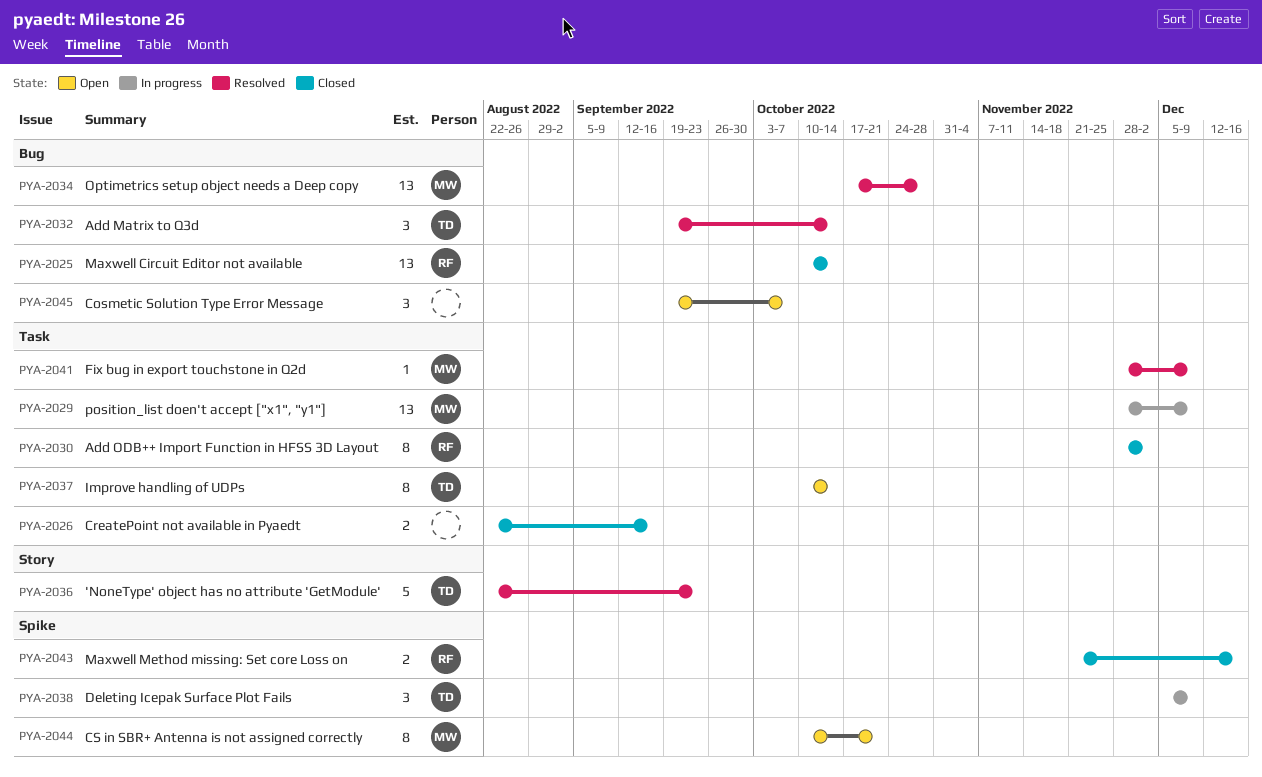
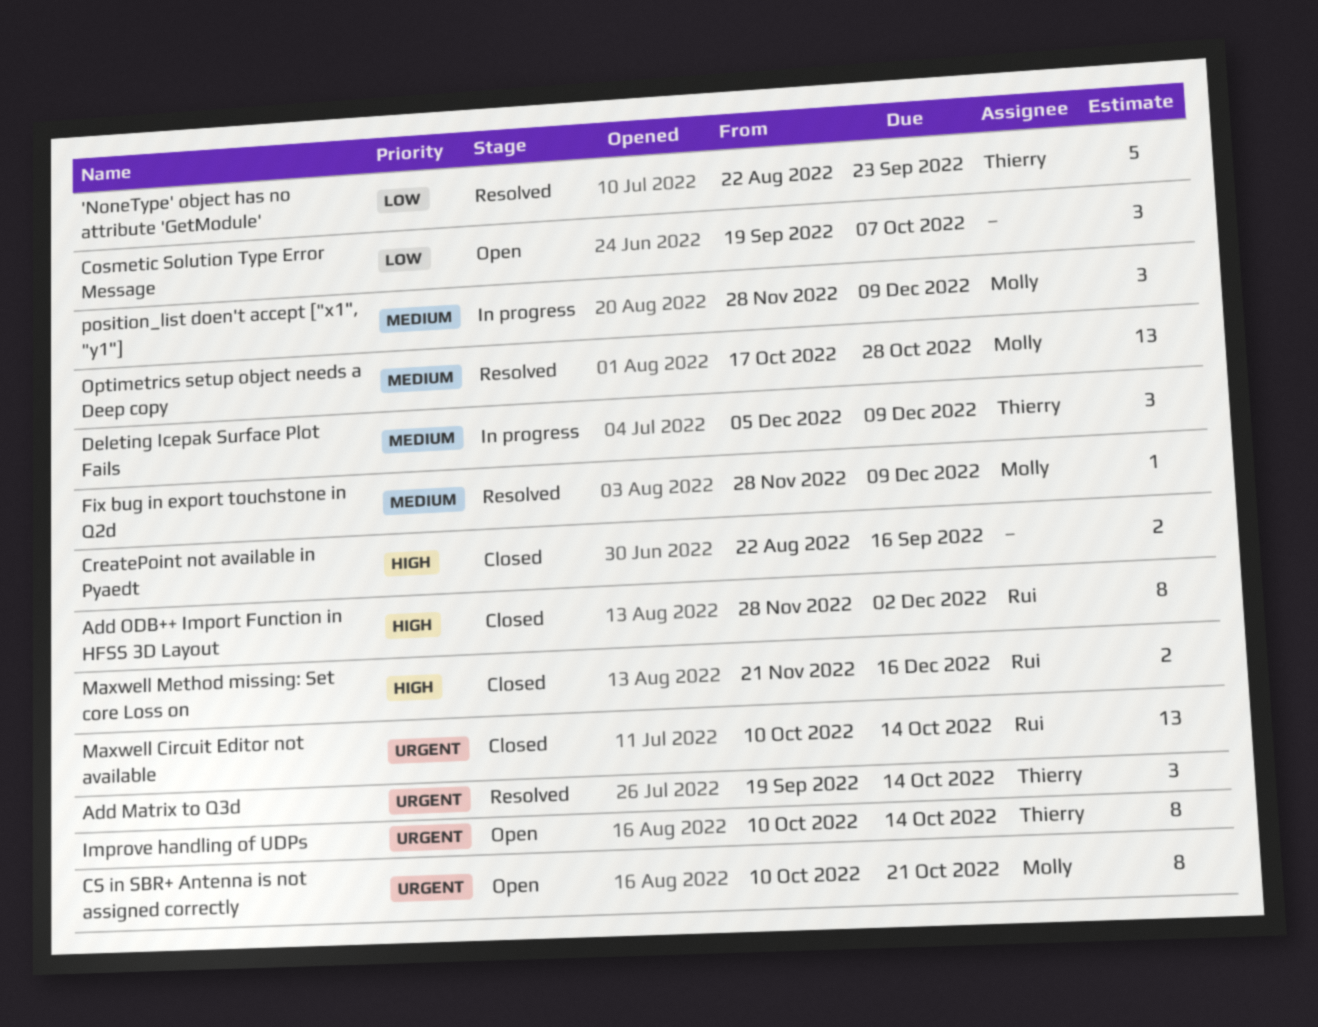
position_list doen't accept ["x1", "y1"], estimate: 13 -> 3

